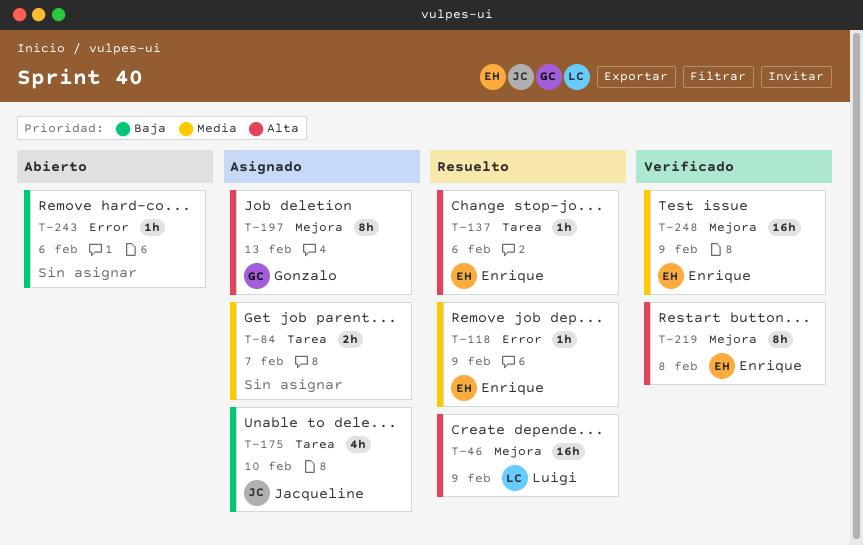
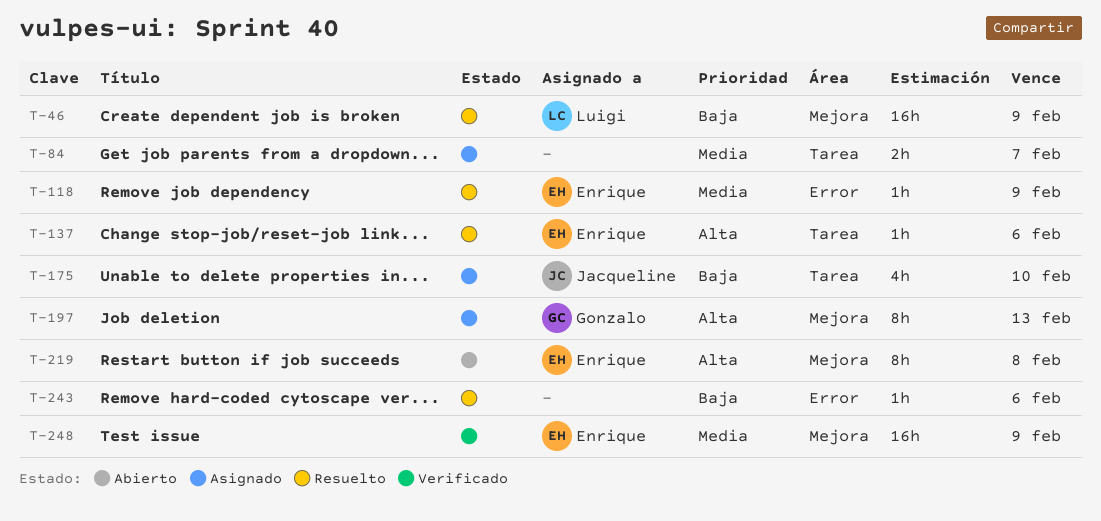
T-46, priority: Alta -> Baja
T-219, status: Verificado -> Abierto
T-243, status: Abierto -> Resuelto

